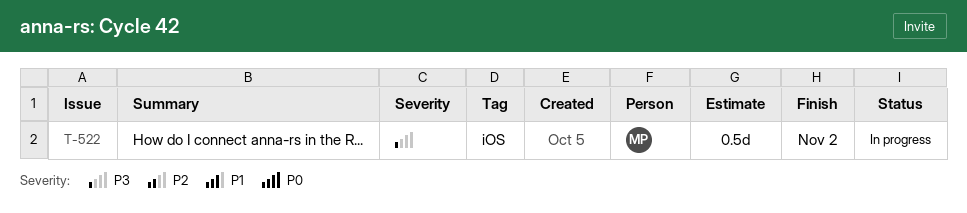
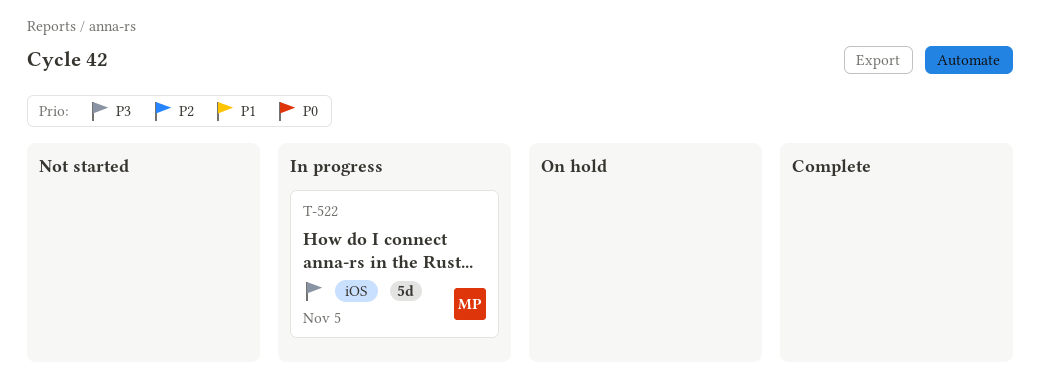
T-522, estimate: 0.5d -> 5d
T-522, due: Nov 2 -> Nov 5

